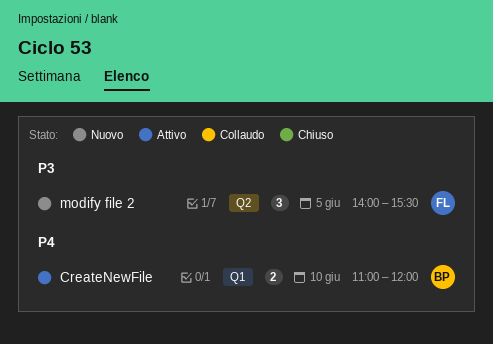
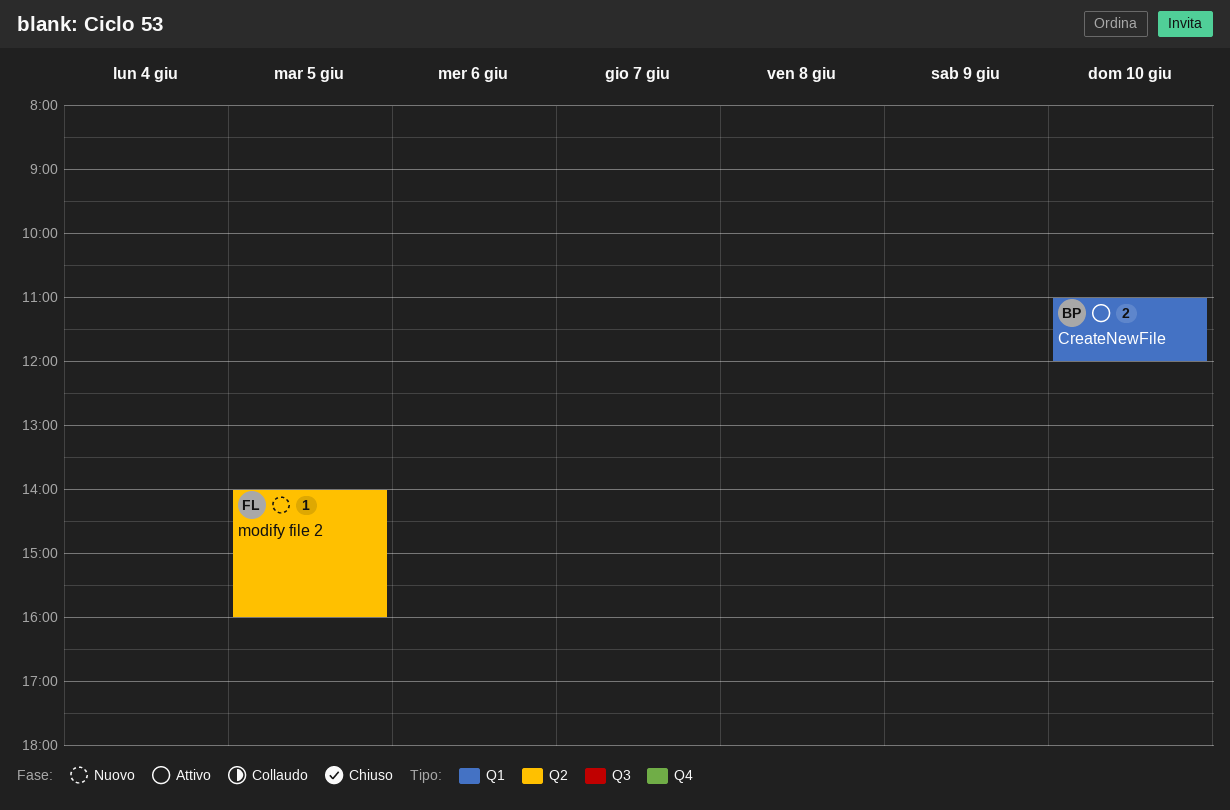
modify file 2, estimate: 3 -> 1
modify file 2, ends: 15:30 -> 16:00

